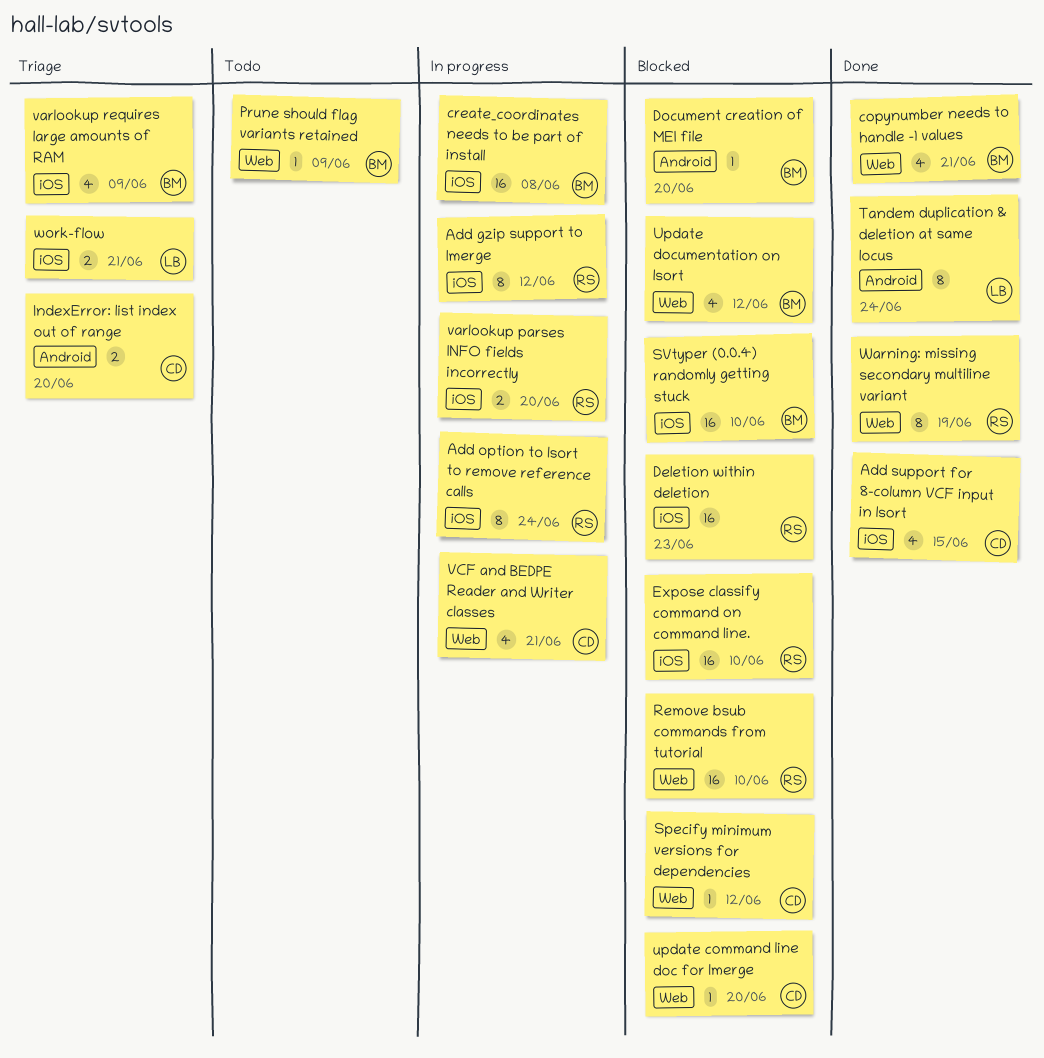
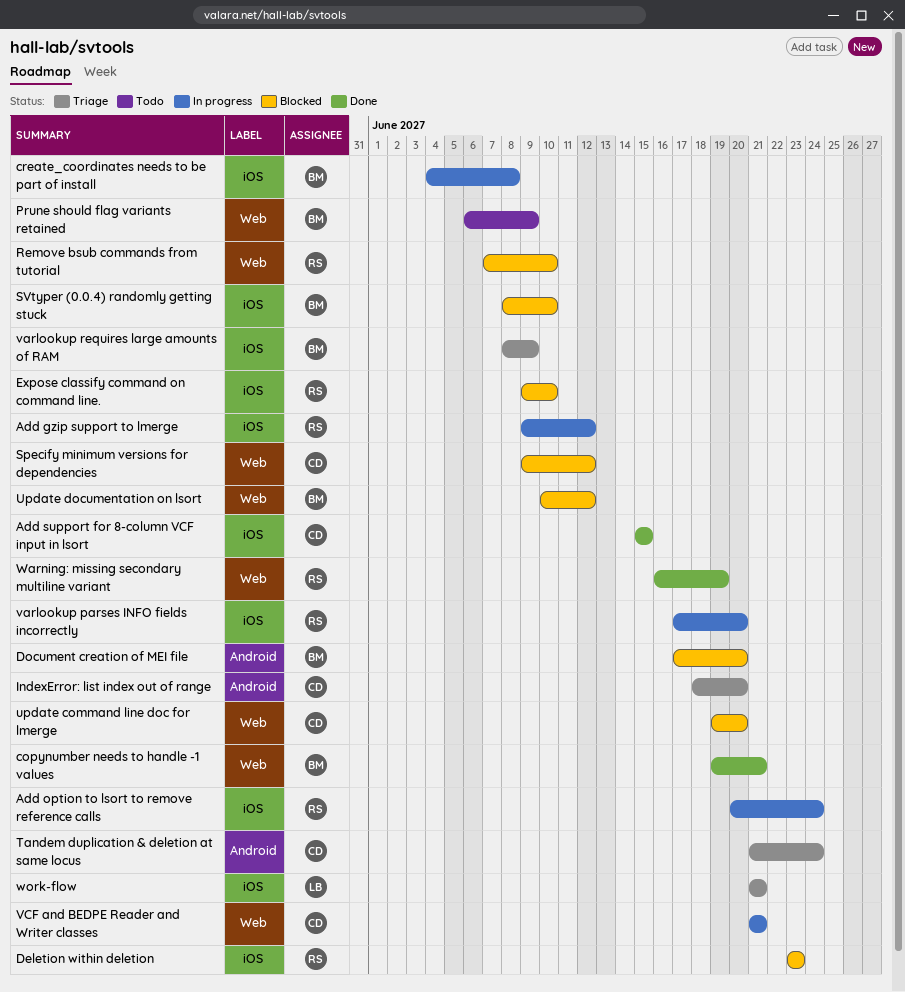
Tandem duplication & deletion at same locus, status: Done -> Triage
Tandem duplication & deletion at same locus, owner: LB -> CD

